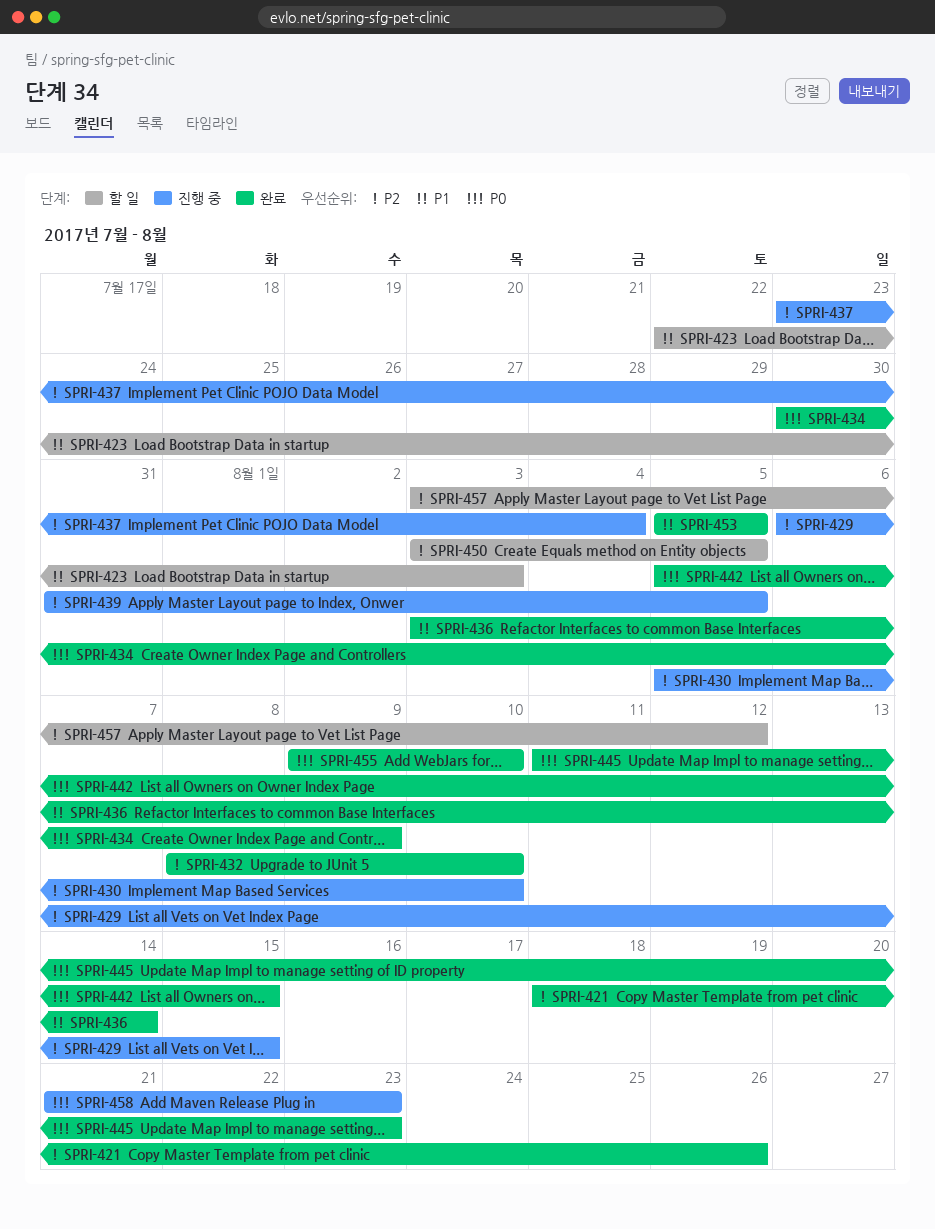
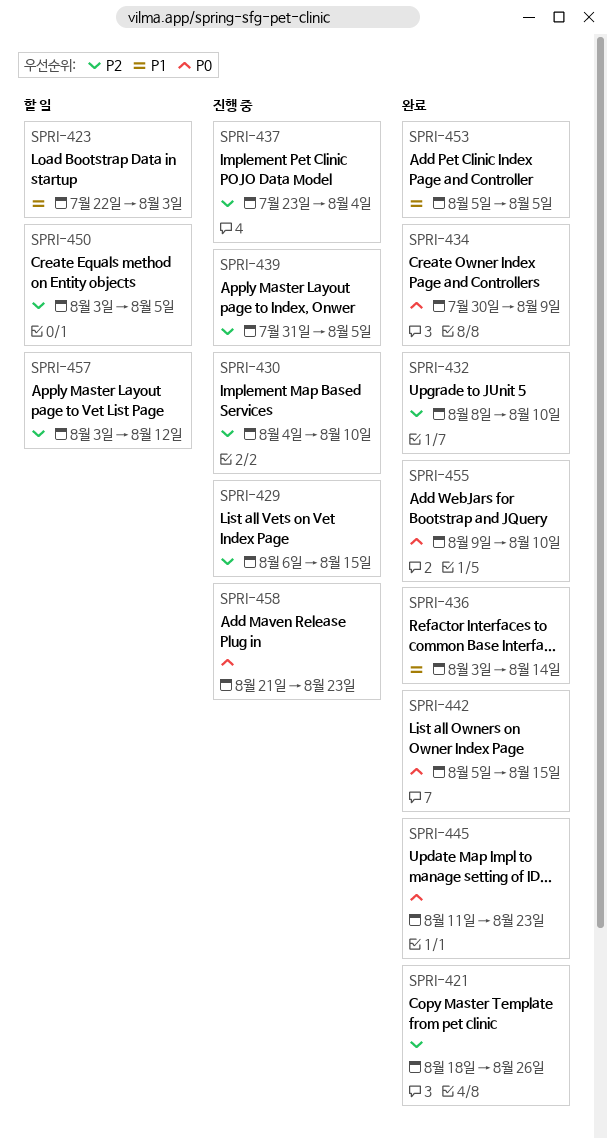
SPRI-430, start: Aug 5 -> Aug 4

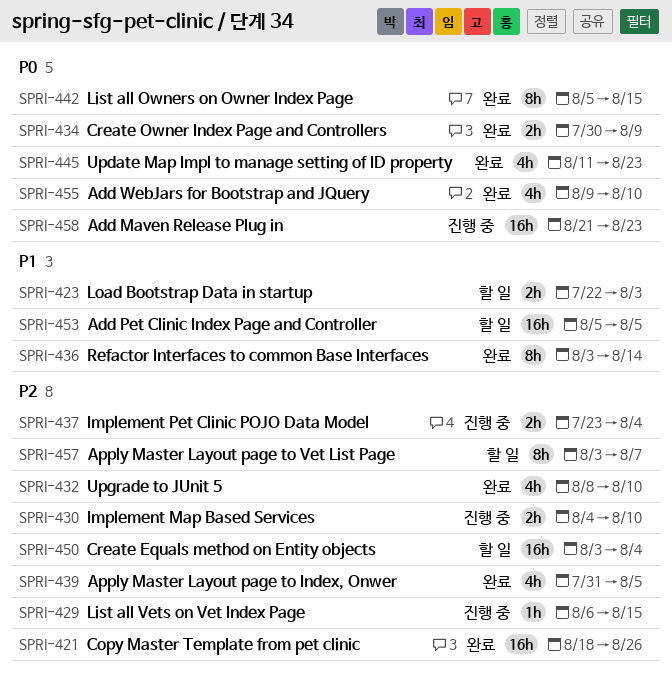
SPRI-439, status: 진행 중 -> 완료
SPRI-450, due: Aug 5 -> Aug 4
SPRI-453, status: 완료 -> 할 일
SPRI-457, due: Aug 12 -> Aug 7

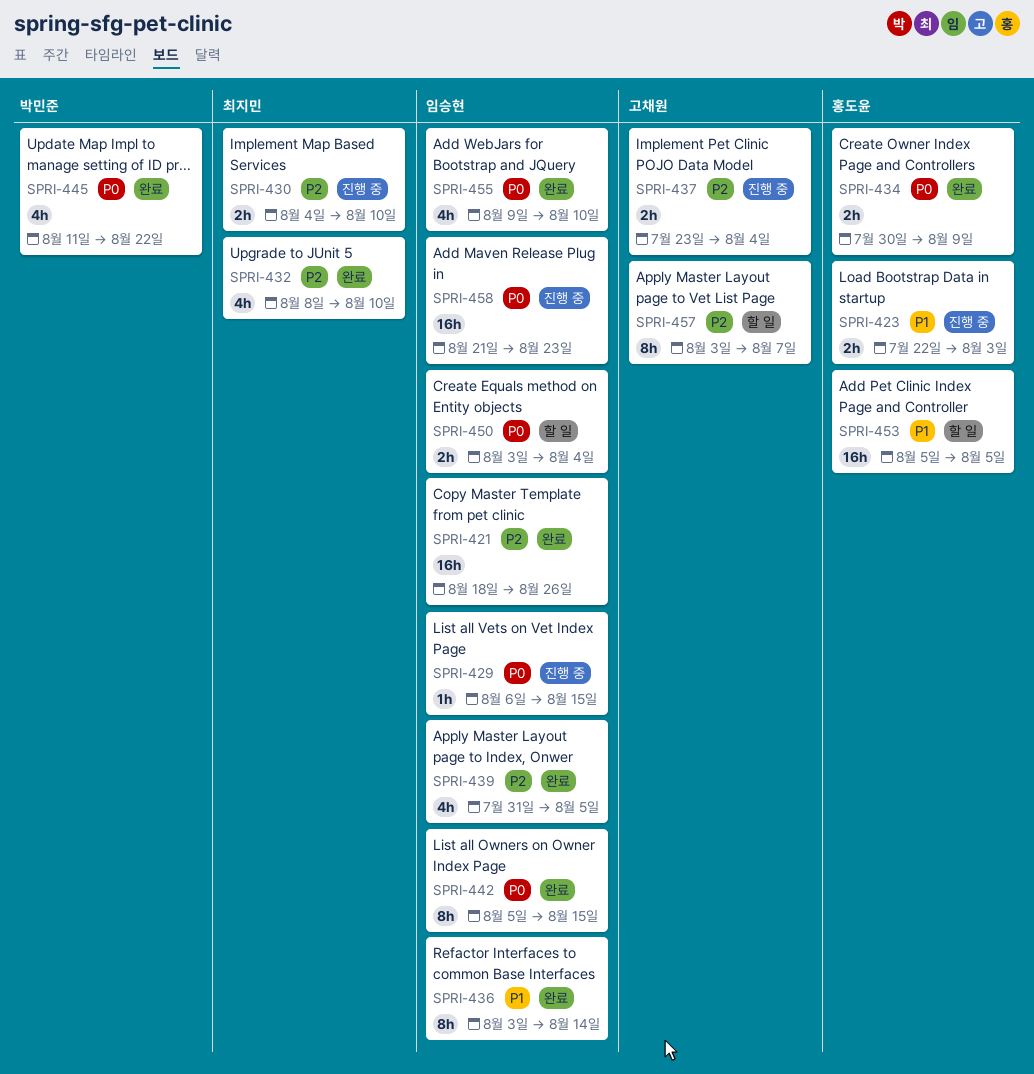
SPRI-423, status: 할 일 -> 진행 중
SPRI-429, priority: P2 -> P0
SPRI-445, due: Aug 23 -> Aug 22
SPRI-450, priority: P2 -> P0
SPRI-450, estimate: 16h -> 2h

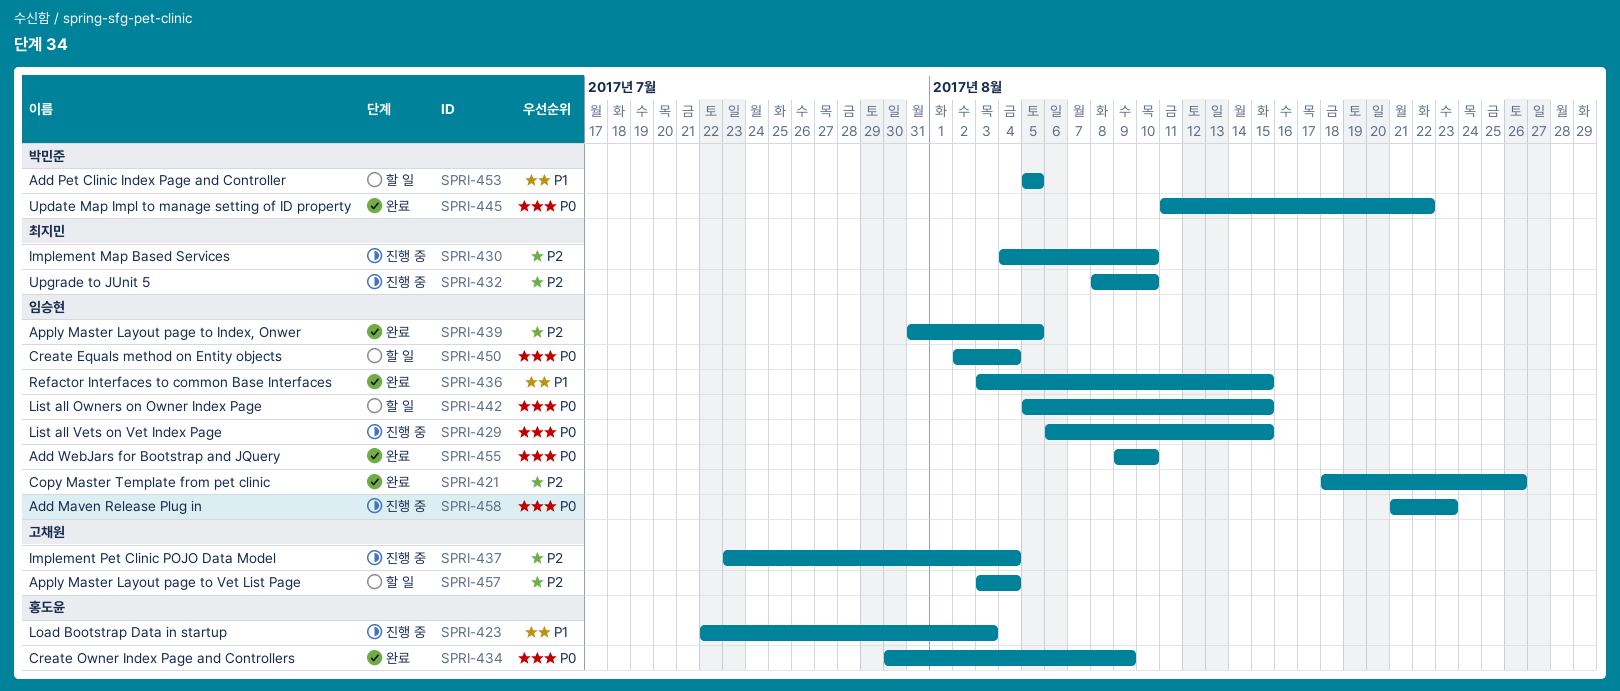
SPRI-432, status: 완료 -> 진행 중
SPRI-436, due: Aug 14 -> Aug 15
SPRI-442, status: 완료 -> 할 일
SPRI-450, start: Aug 3 -> Aug 2
SPRI-453, owner: 홍도윤 -> 박민준
SPRI-457, due: Aug 7 -> Aug 4

